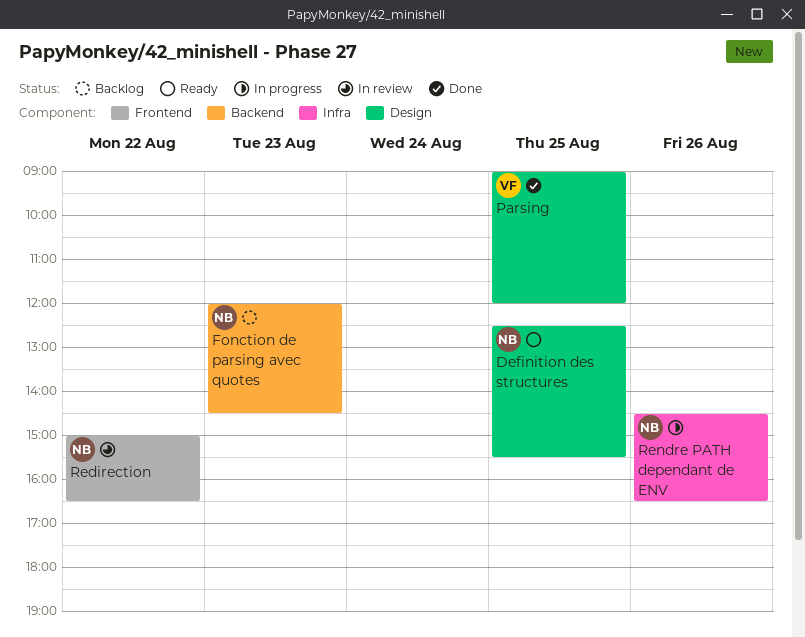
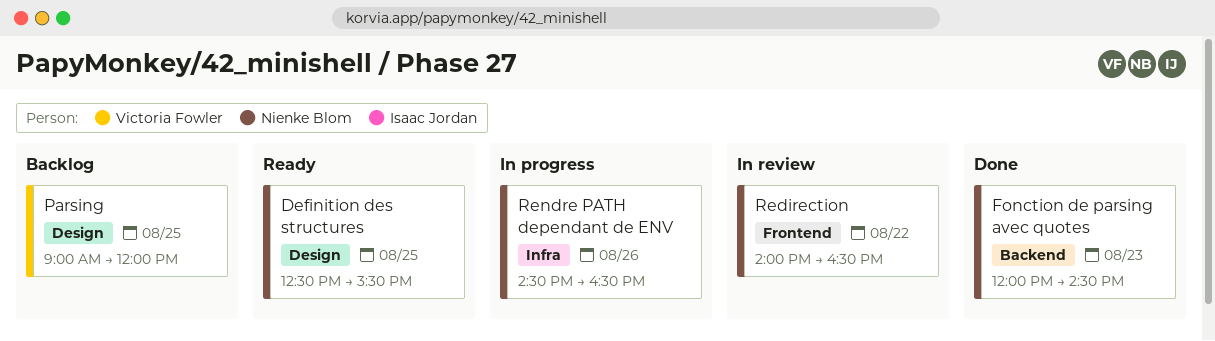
Fonction de parsing avec quotes, status: Backlog -> Done
Parsing, status: Done -> Backlog
Redirection, begins: 15:00 -> 14:00

